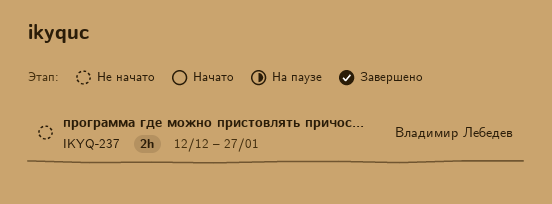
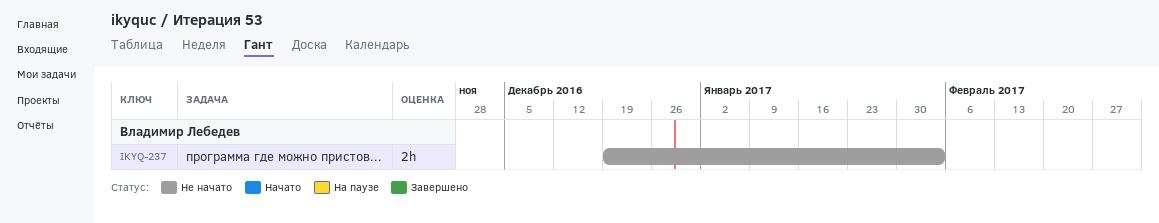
IKYQ-237, start: Dec 12 -> Dec 19
IKYQ-237, due: Jan 27 -> Feb 3

